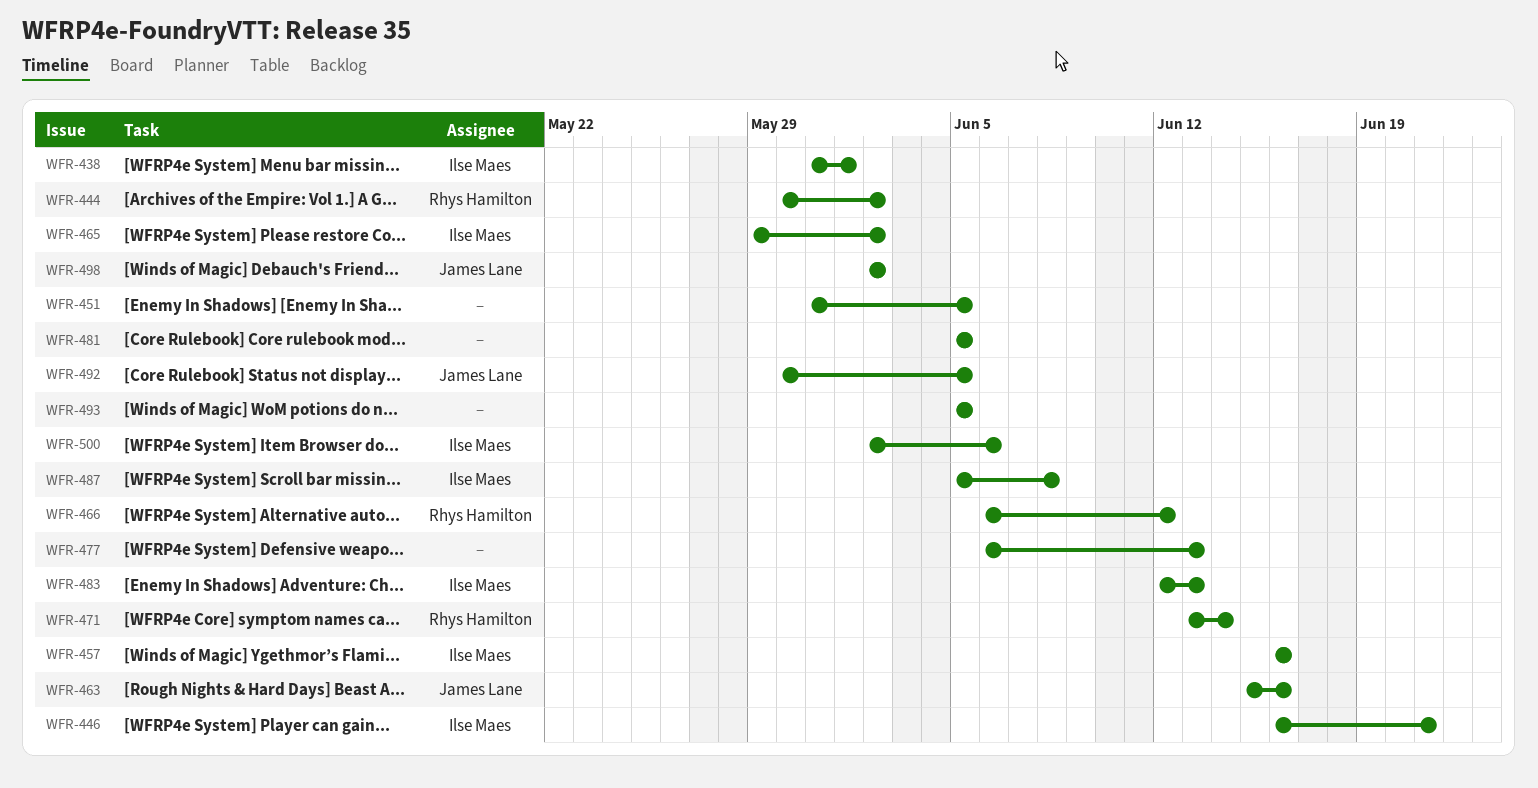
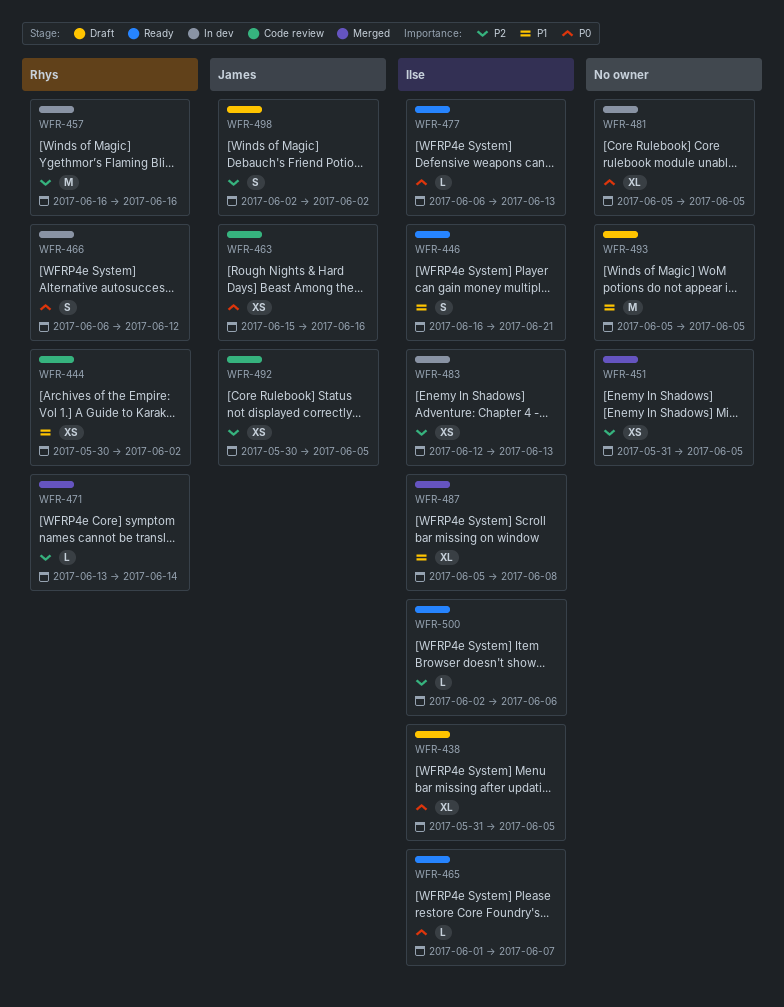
WFR-438, due: Jun 1 -> Jun 5
WFR-457, owner: Ilse Maes -> Rhys Hamilton
WFR-465, start: May 29 -> Jun 1
WFR-465, due: Jun 2 -> Jun 7
WFR-477, owner: none -> Ilse Maes

